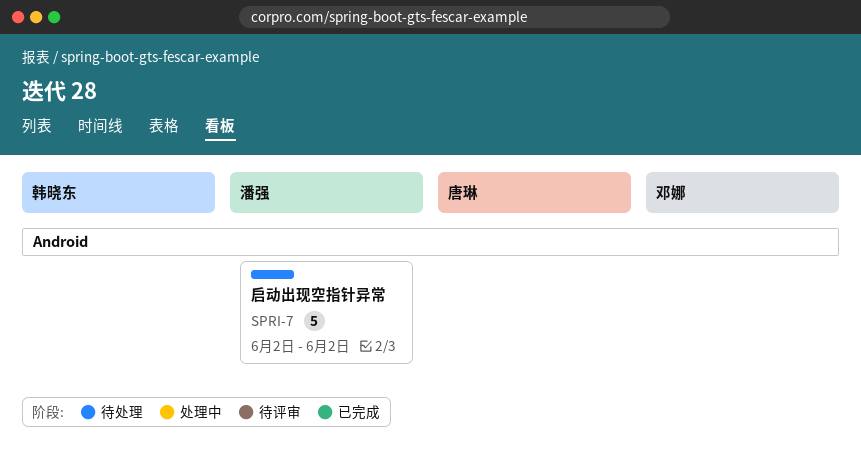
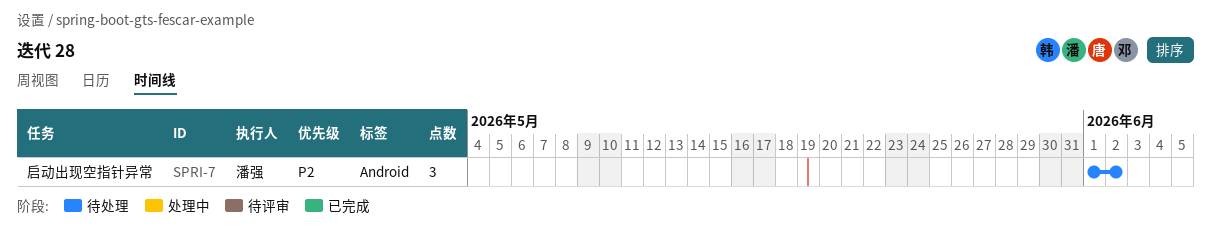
SPRI-7, estimate: 5 -> 3
SPRI-7, start: Jun 2 -> Jun 1

